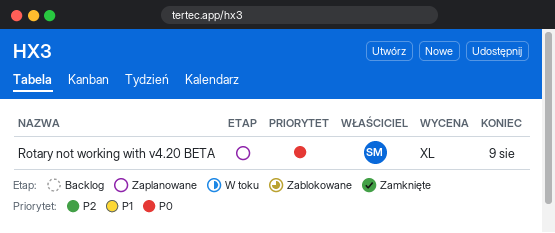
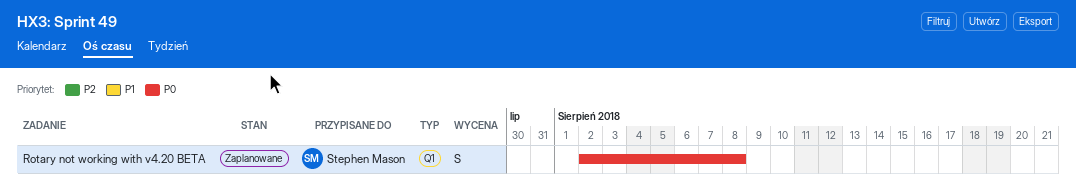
Rotary not working with v4.20 BETA, estimate: XL -> S
Rotary not working with v4.20 BETA, due: Aug 9 -> Aug 8

